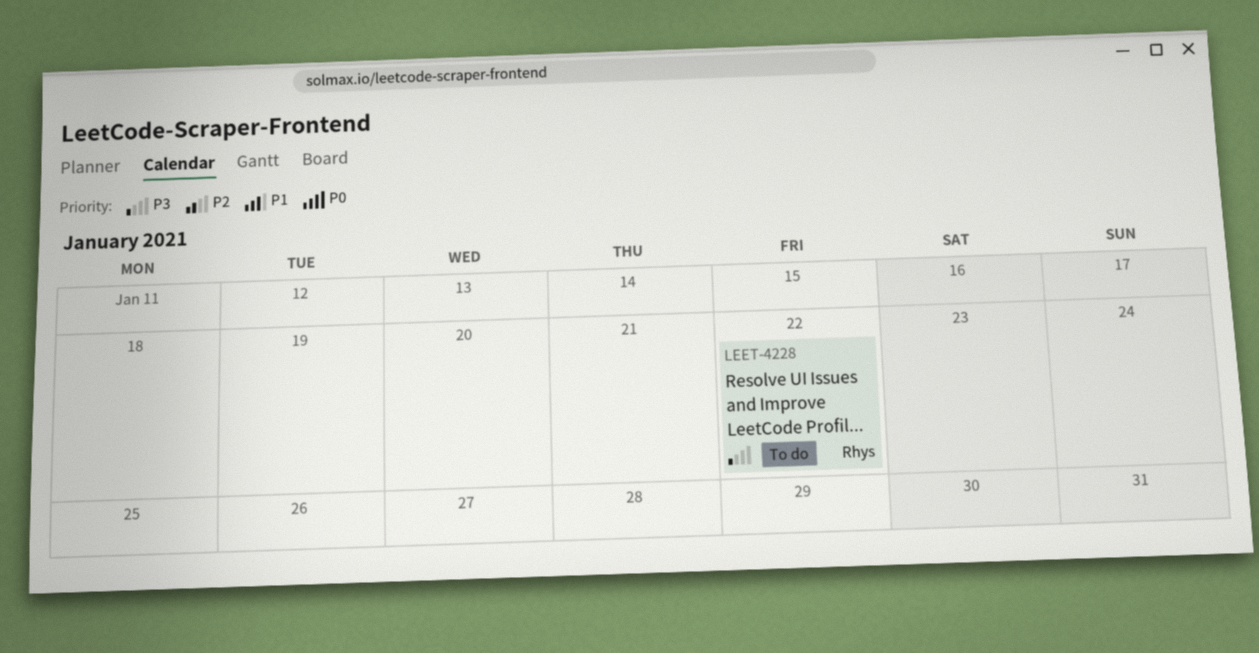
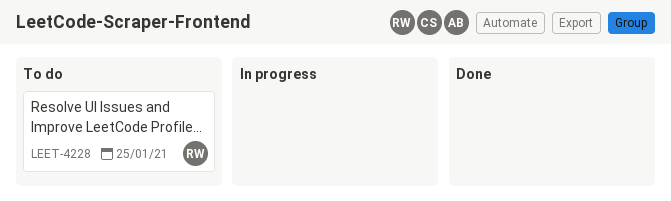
LEET-4228, due: Jan 22 -> Jan 25

